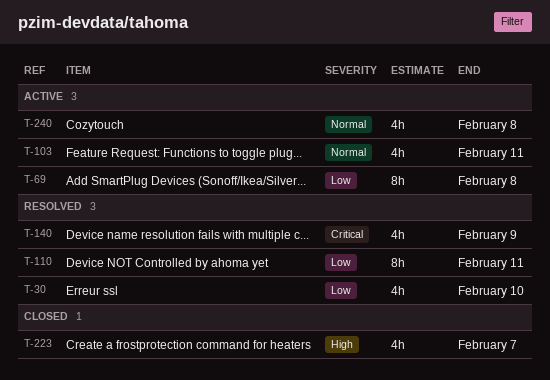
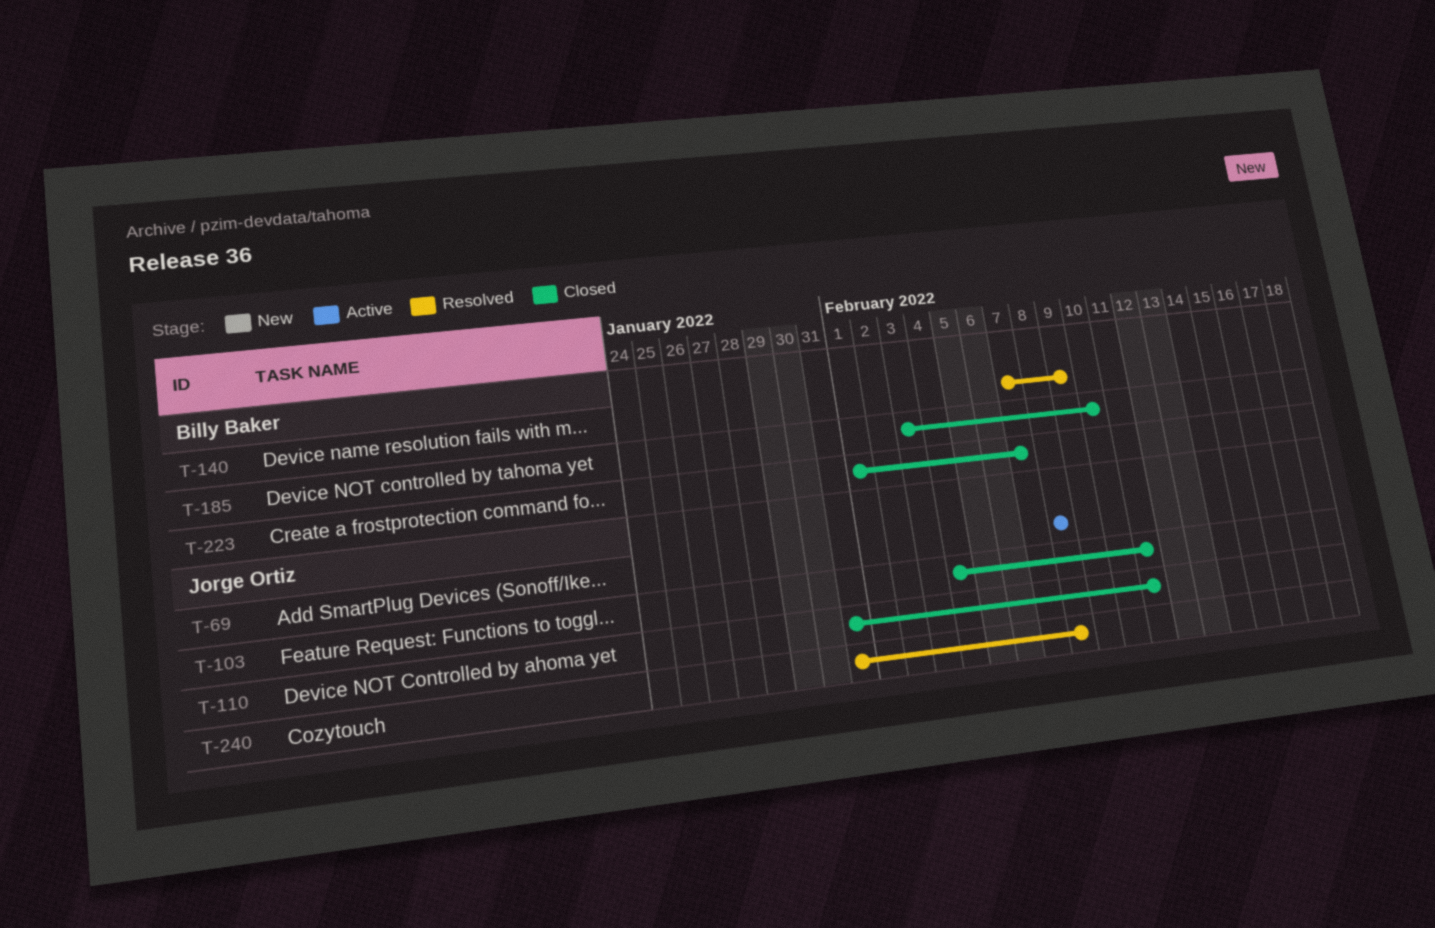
T-30: present -> none
T-103, status: Active -> Closed
T-110, status: Resolved -> Closed
T-185: none -> present
T-240, status: Active -> Resolved

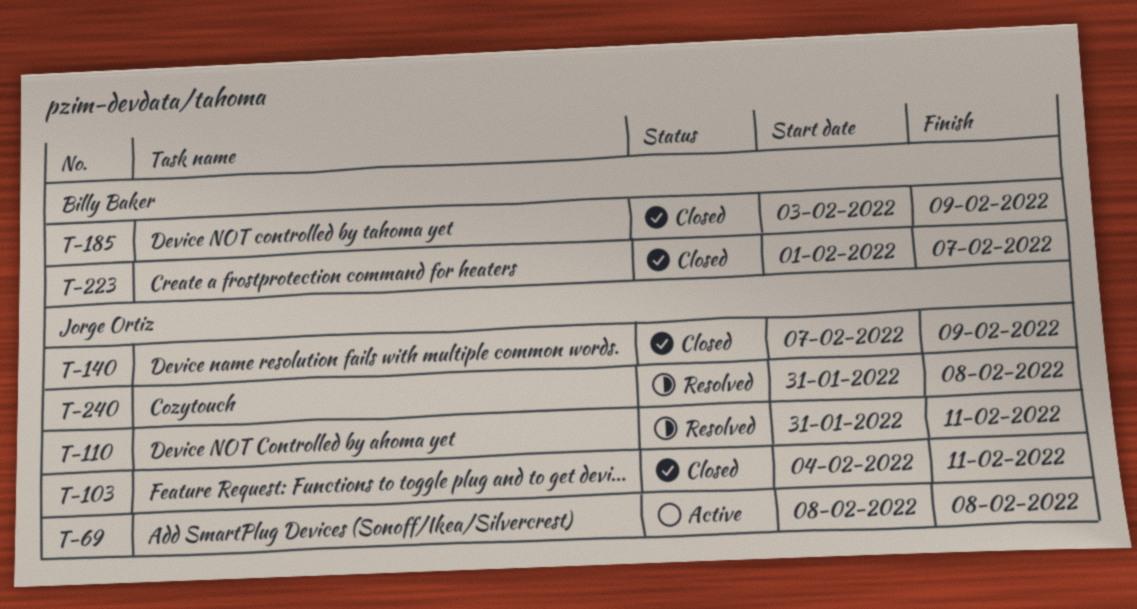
T-110, status: Closed -> Resolved
T-140, status: Resolved -> Closed
T-140, owner: Billy Baker -> Jorge Ortiz
T-185, due: Feb 10 -> Feb 9

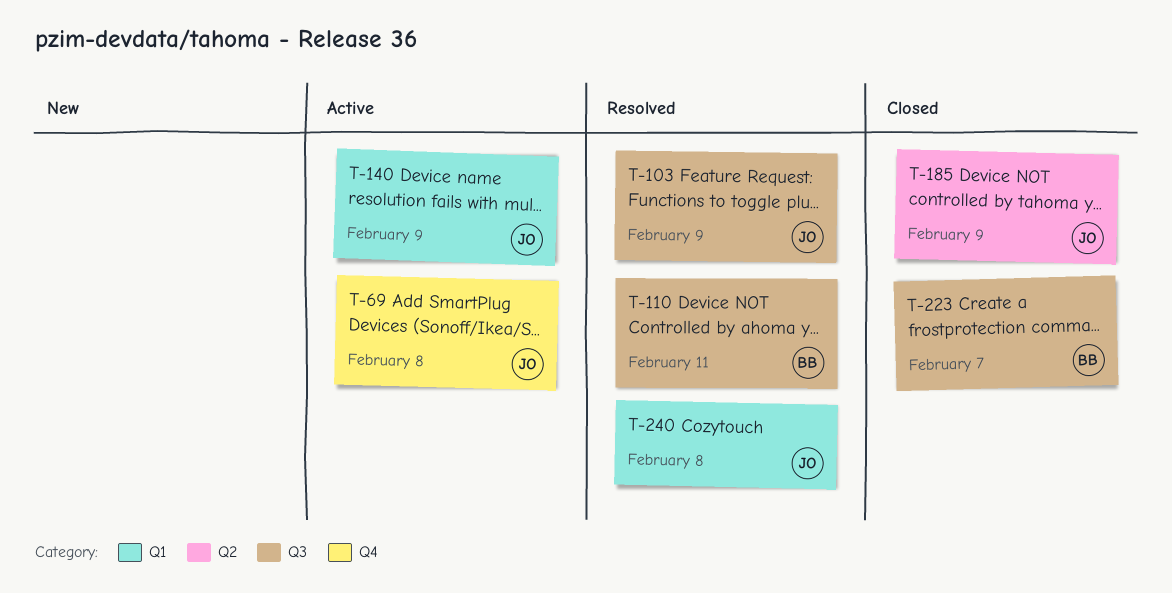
T-103, status: Closed -> Resolved
T-103, due: Feb 11 -> Feb 9
T-110, owner: Jorge Ortiz -> Billy Baker
T-140, status: Closed -> Active
T-185, owner: Billy Baker -> Jorge Ortiz

